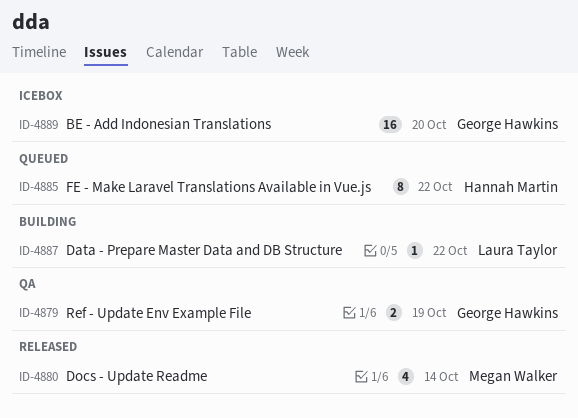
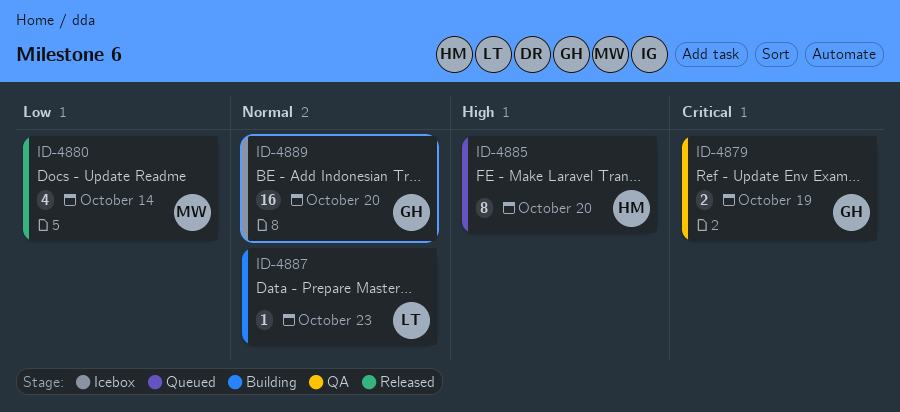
ID-4885, due: Oct 22 -> Oct 20
ID-4887, due: Oct 22 -> Oct 23

